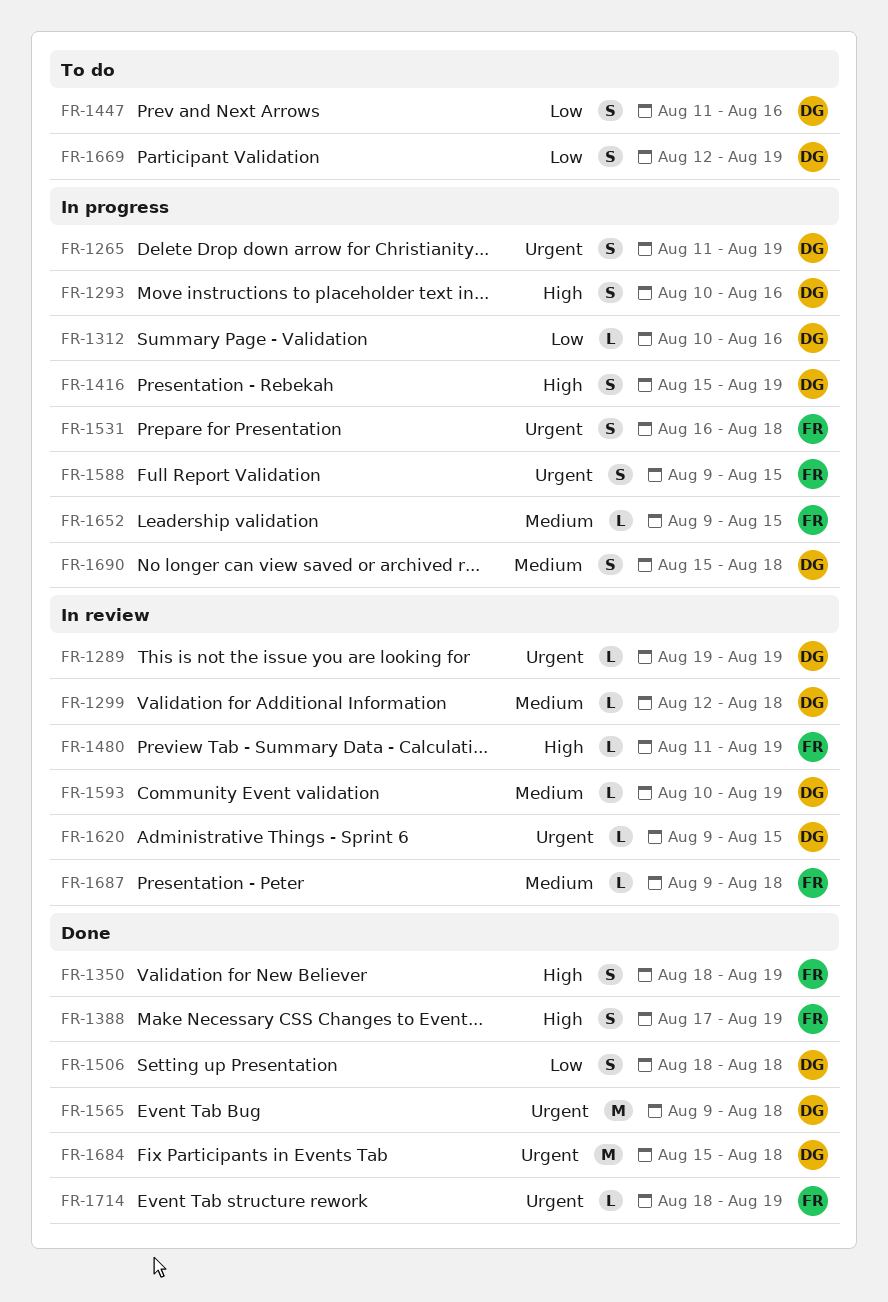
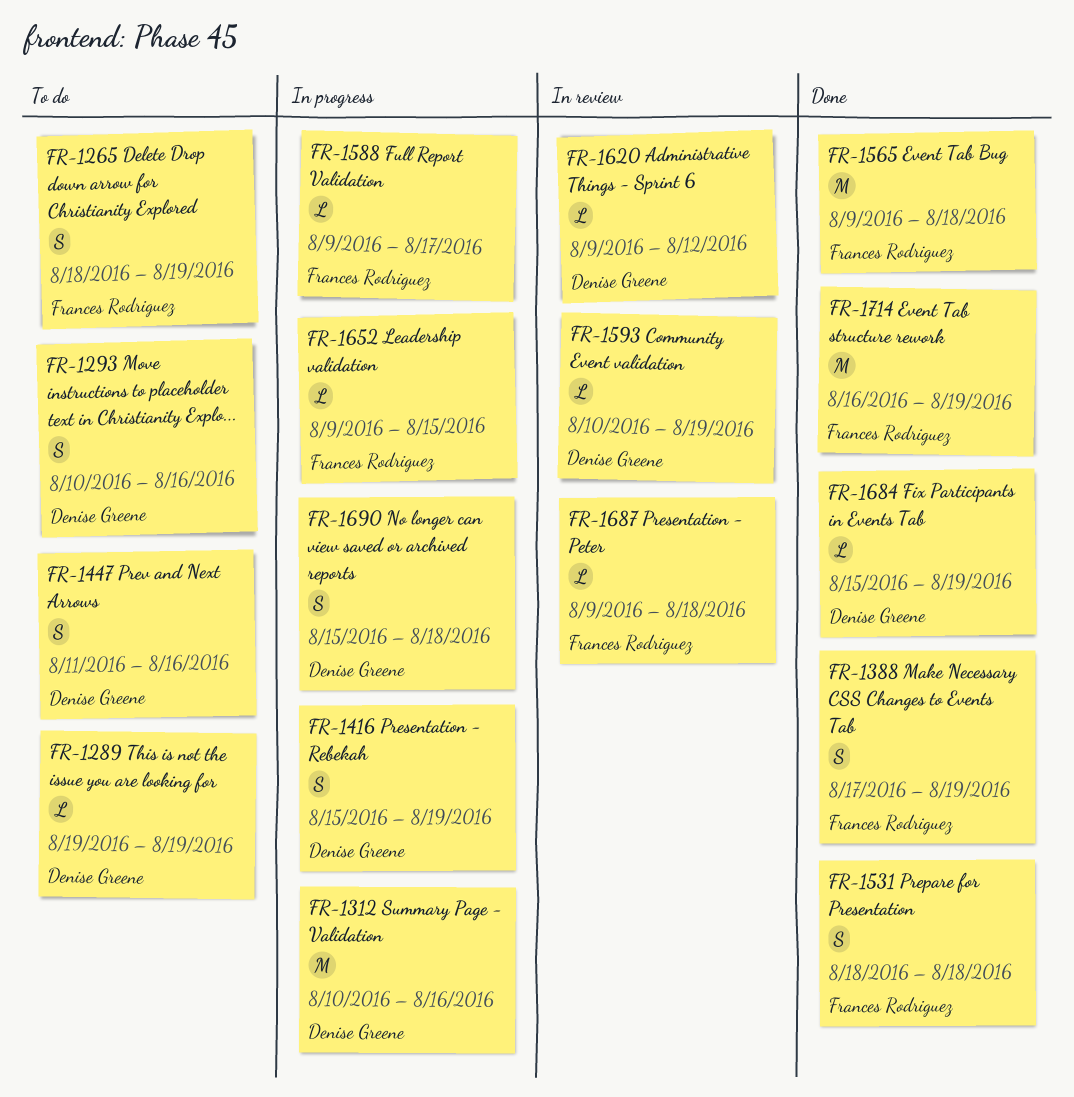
FR-1265, status: In progress -> To do
FR-1265, owner: Denise Greene -> Frances Rodriguez
FR-1265, start: Aug 11 -> Aug 18
FR-1289, status: In review -> To do
FR-1293, status: In progress -> To do
FR-1299: present -> none
FR-1312, estimate: L -> M
FR-1350: present -> none
FR-1480: present -> none
FR-1506: present -> none
FR-1531, status: In progress -> Done
FR-1531, start: Aug 16 -> Aug 18
FR-1565, owner: Denise Greene -> Frances Rodriguez
FR-1588, estimate: S -> L
FR-1588, due: Aug 15 -> Aug 17
FR-1620, due: Aug 15 -> Aug 12
FR-1669: present -> none
FR-1684, estimate: M -> L
FR-1684, due: Aug 18 -> Aug 19
FR-1714, estimate: L -> M
FR-1714, start: Aug 18 -> Aug 16

